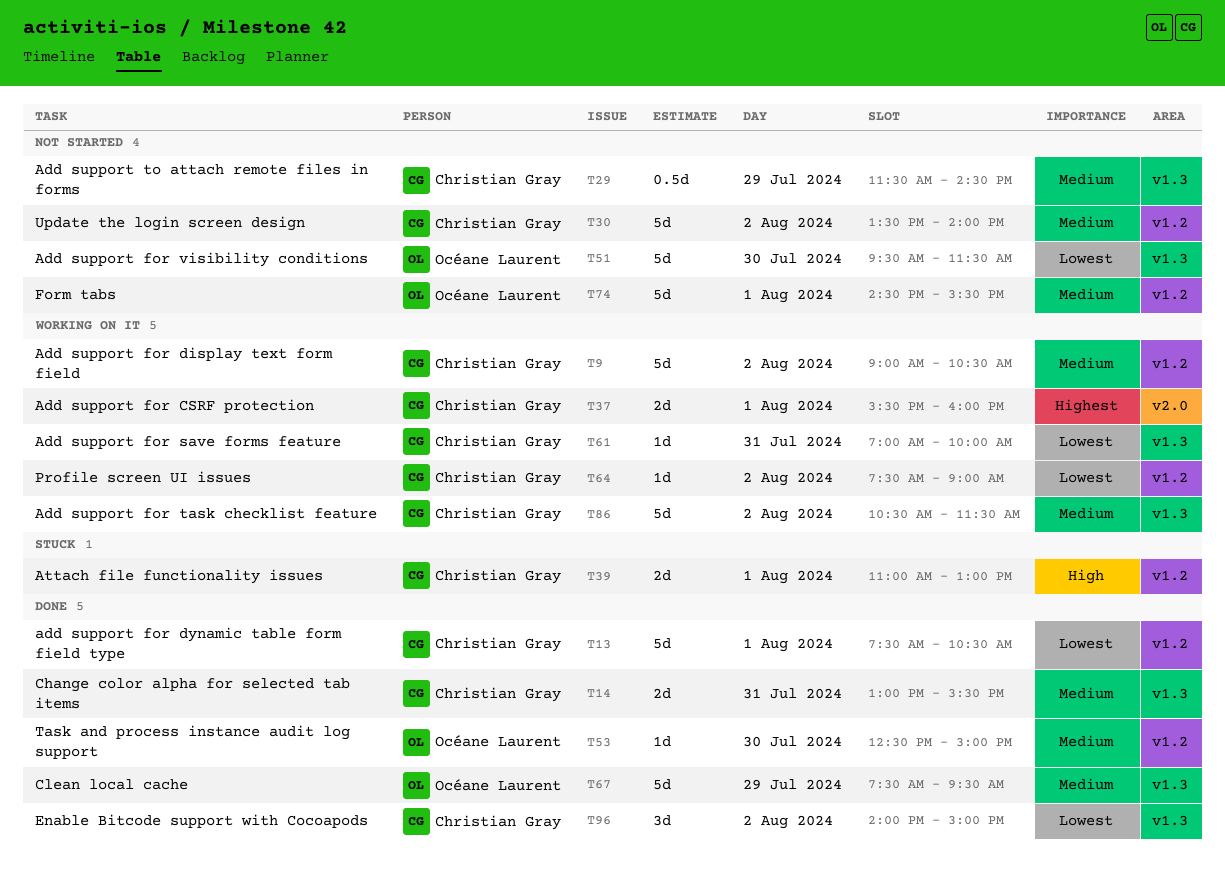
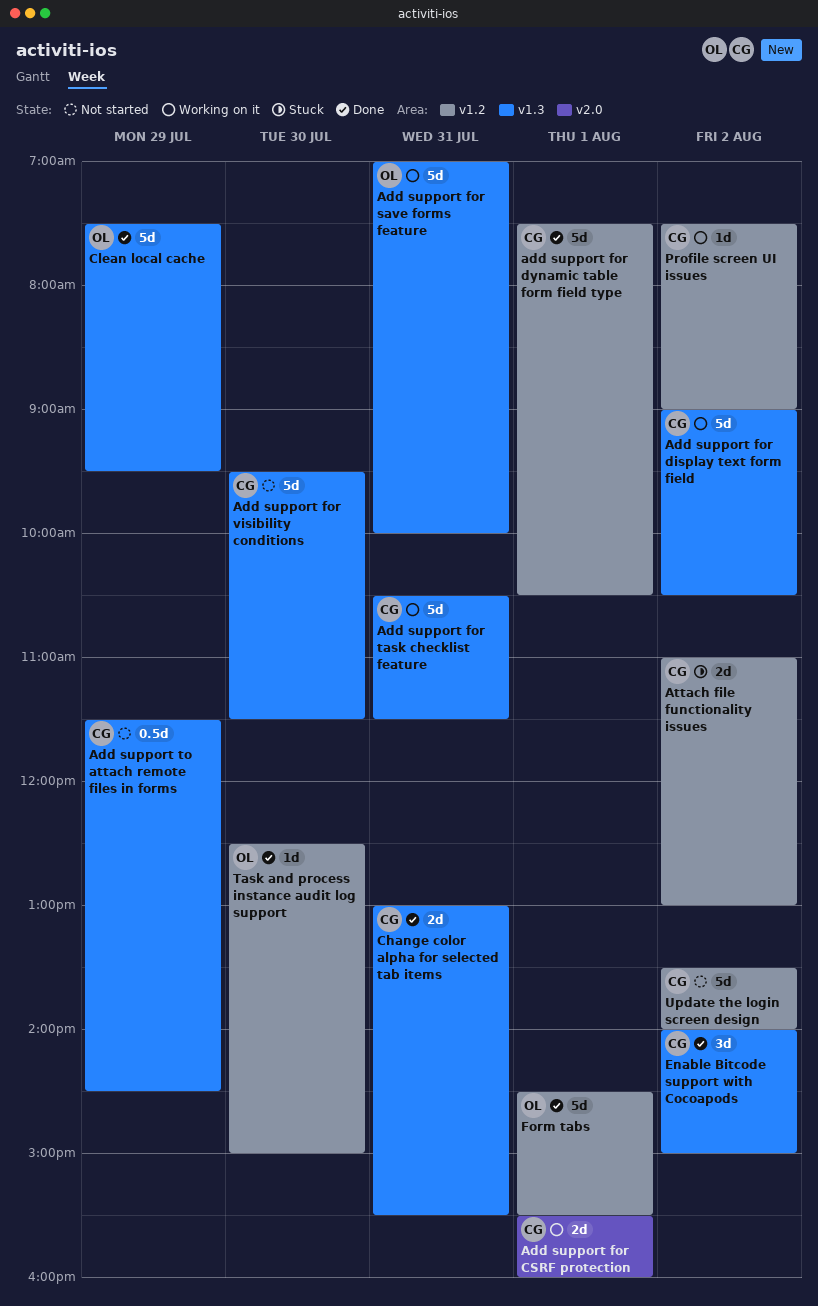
Add support for display text form field, label: v1.2 -> v1.3
Add support for save forms feature, owner: Christian Gray -> Océane Laurent
Add support for save forms feature, estimate: 1d -> 5d
Add support for task checklist feature, day: Aug 2 -> Jul 31
Add support for visibility conditions, owner: Océane Laurent -> Christian Gray
Attach file functionality issues, day: Aug 1 -> Aug 2
Form tabs, status: Not started -> Done

